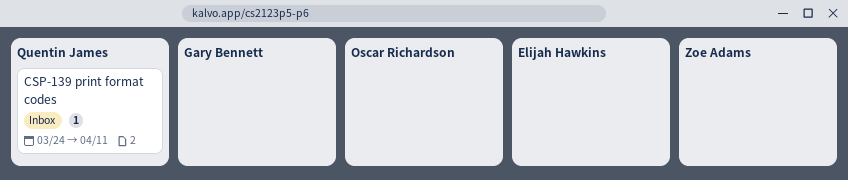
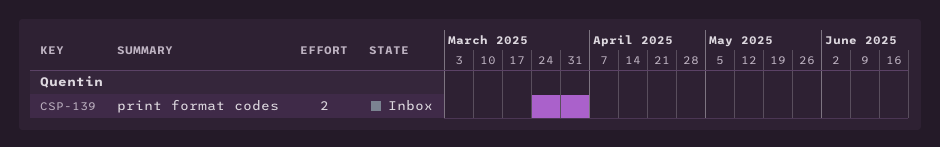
CSP-139, estimate: 1 -> 2
CSP-139, due: Apr 11 -> Apr 4

